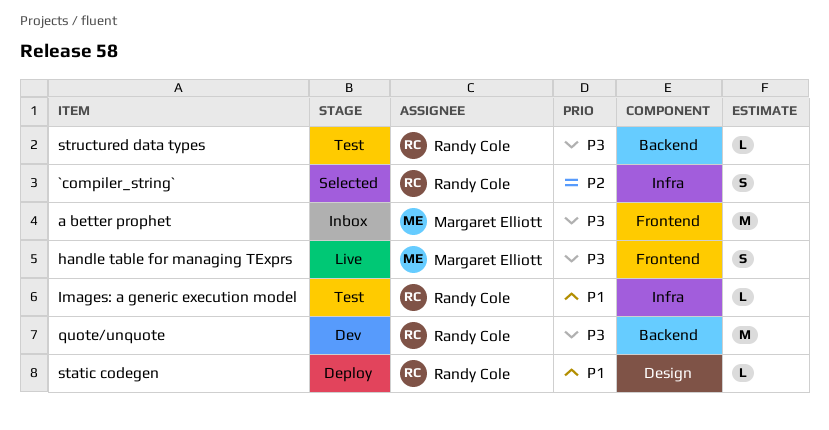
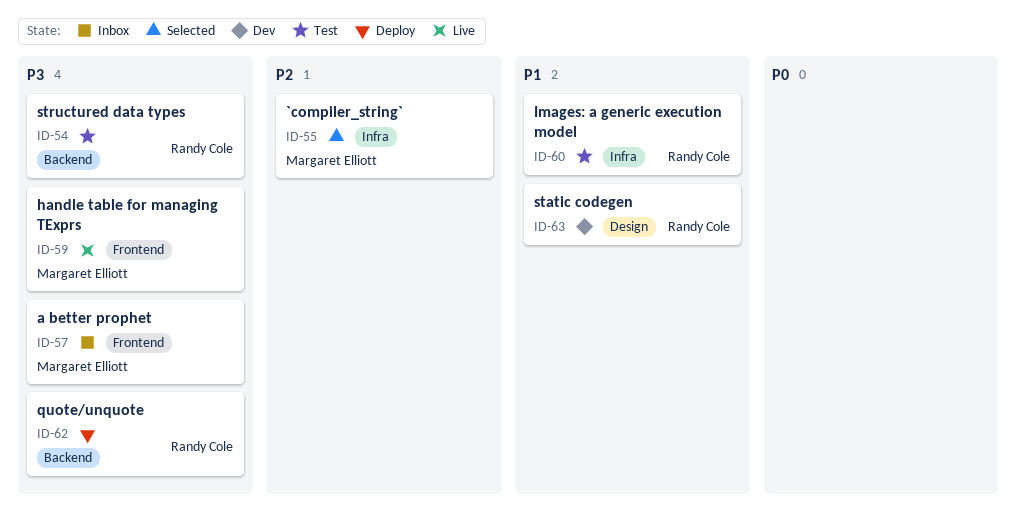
`compiler_string`, owner: Randy Cole -> Margaret Elliott
quote/unquote, status: Dev -> Deploy
static codegen, status: Deploy -> Dev

